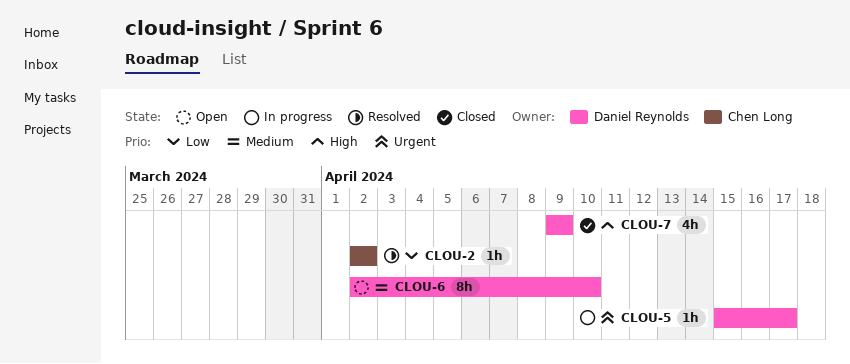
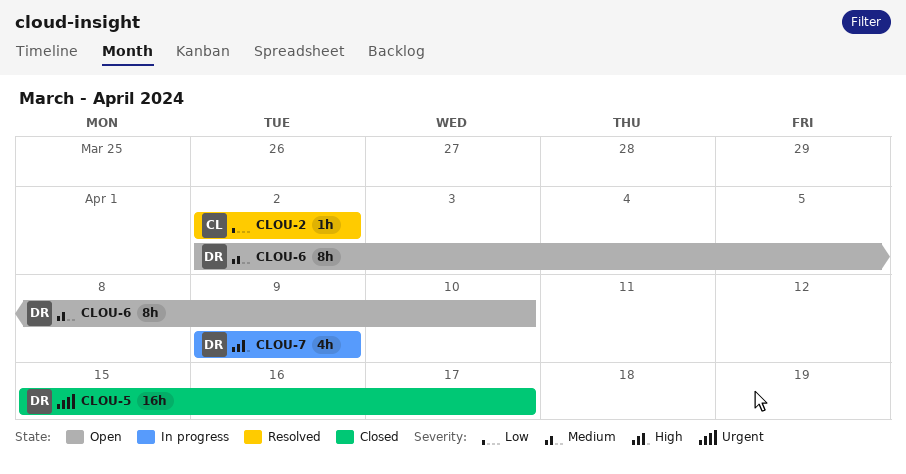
CLOU-5, status: In progress -> Closed
CLOU-5, estimate: 1h -> 16h
CLOU-7, status: Closed -> In progress

